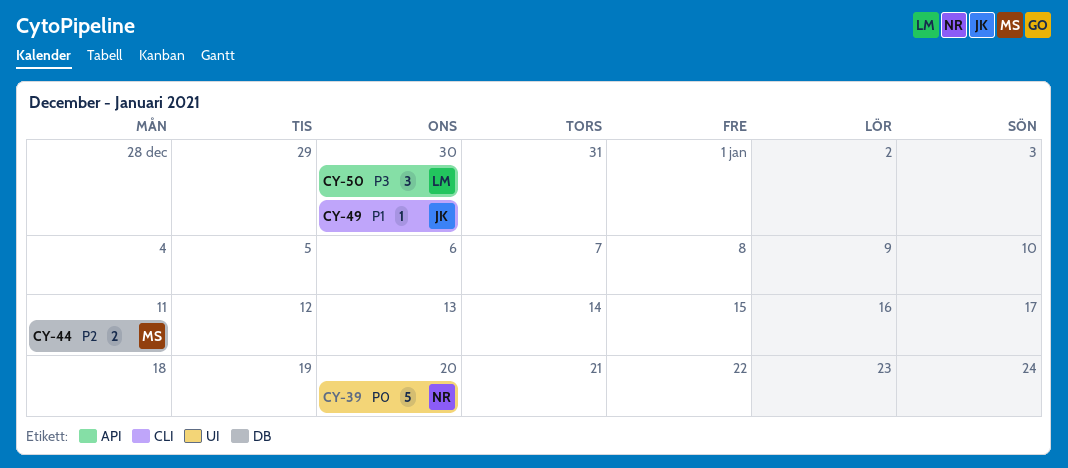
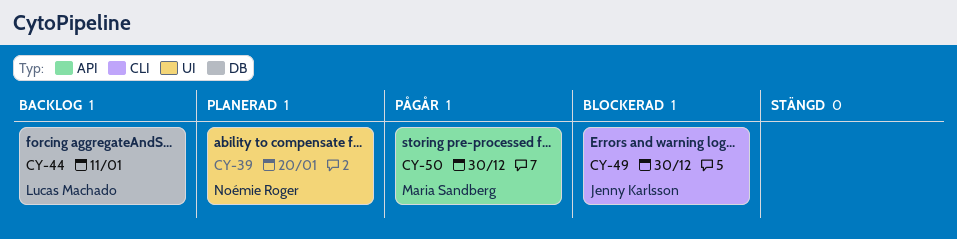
CY-44, owner: Maria Sandberg -> Lucas Machado
CY-50, owner: Lucas Machado -> Maria Sandberg

